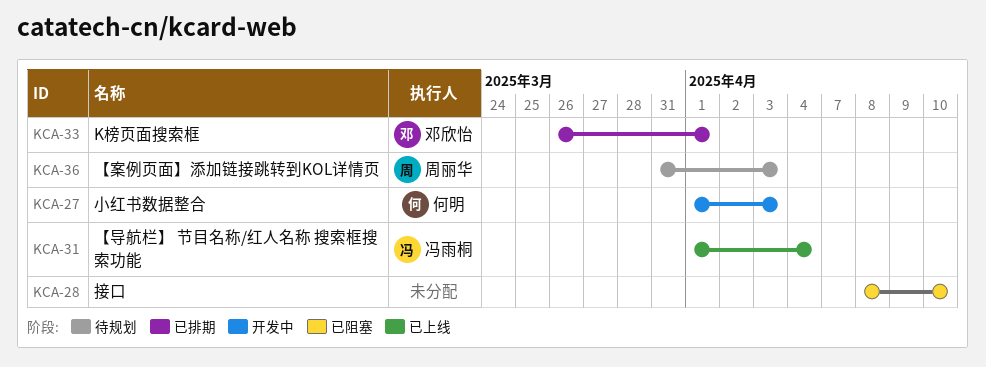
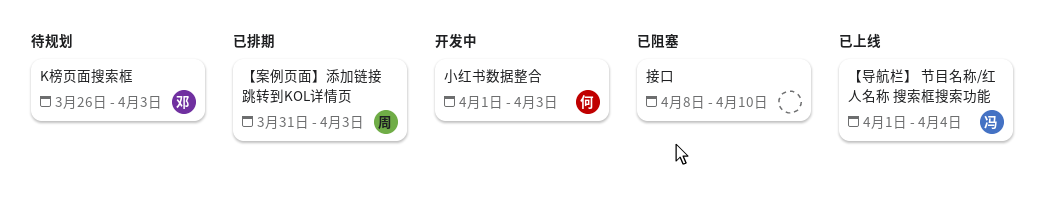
K榜页面搜索框, status: 已排期 -> 待规划
K榜页面搜索框, due: Apr 1 -> Apr 3
【案例页面】添加链接跳转到KOL详情页, status: 待规划 -> 已排期

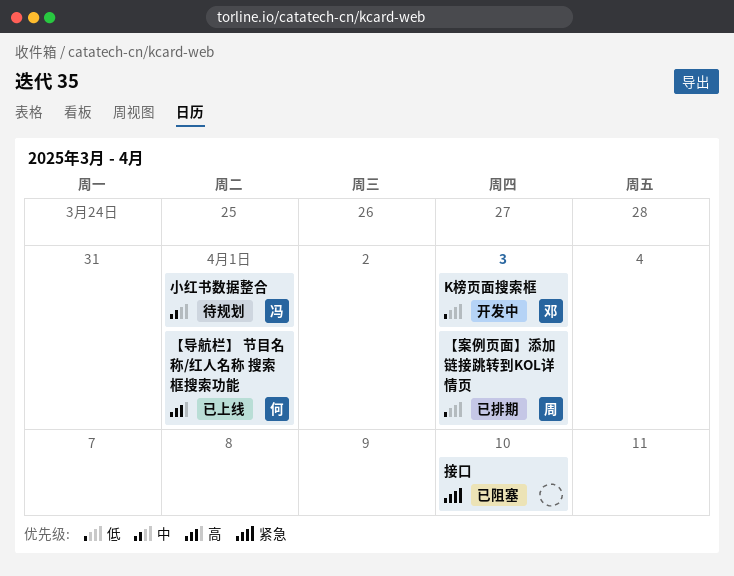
K榜页面搜索框, status: 待规划 -> 开发中
【导航栏】 节目名称/红人名称 搜索框搜索功能, owner: 冯 -> 何
【导航栏】 节目名称/红人名称 搜索框搜索功能, due: Apr 4 -> Apr 1
小红书数据整合, status: 开发中 -> 待规划
小红书数据整合, owner: 何 -> 冯
小红书数据整合, due: Apr 3 -> Apr 1

